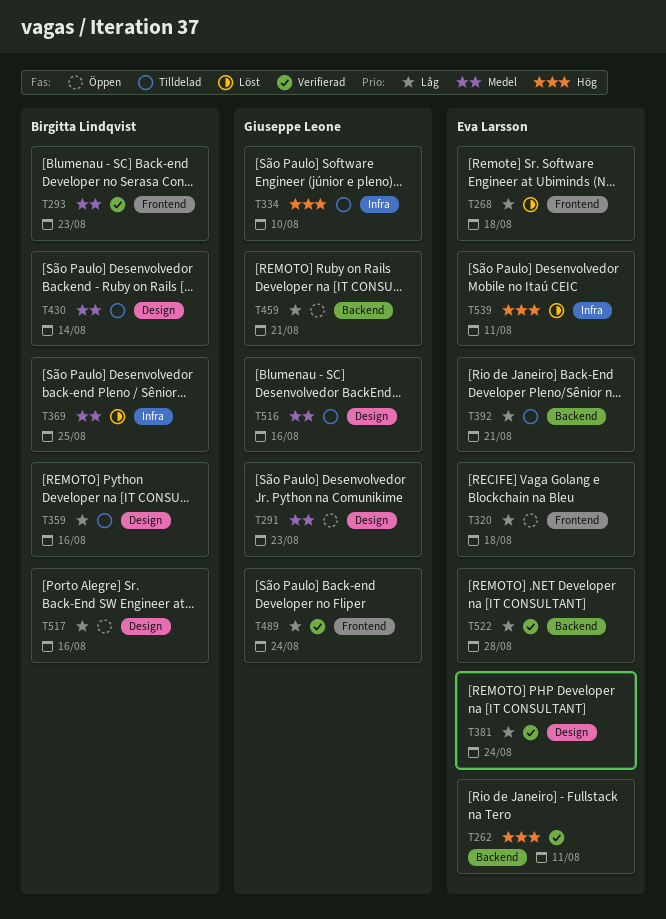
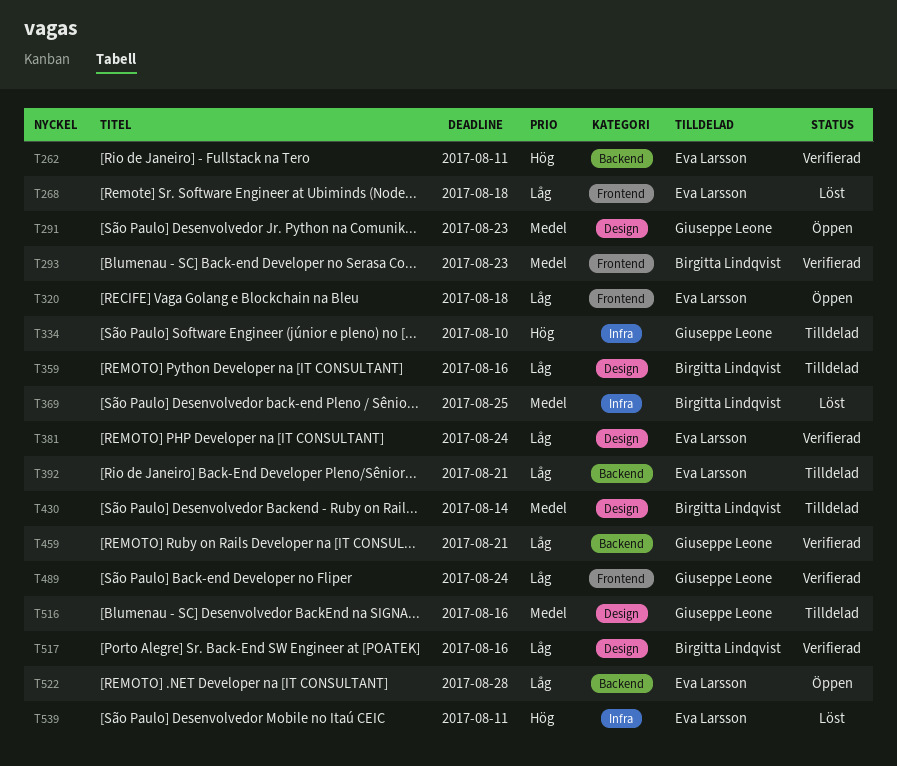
T459, status: Öppen -> Verifierad
T517, status: Öppen -> Verifierad
T522, status: Verifierad -> Öppen

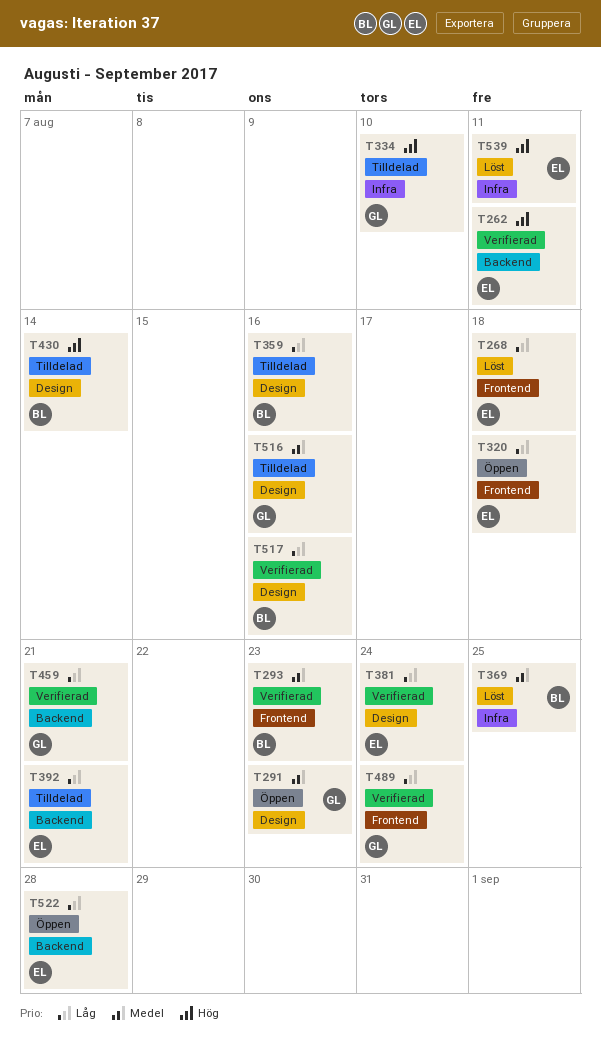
T430, priority: Medel -> Hög

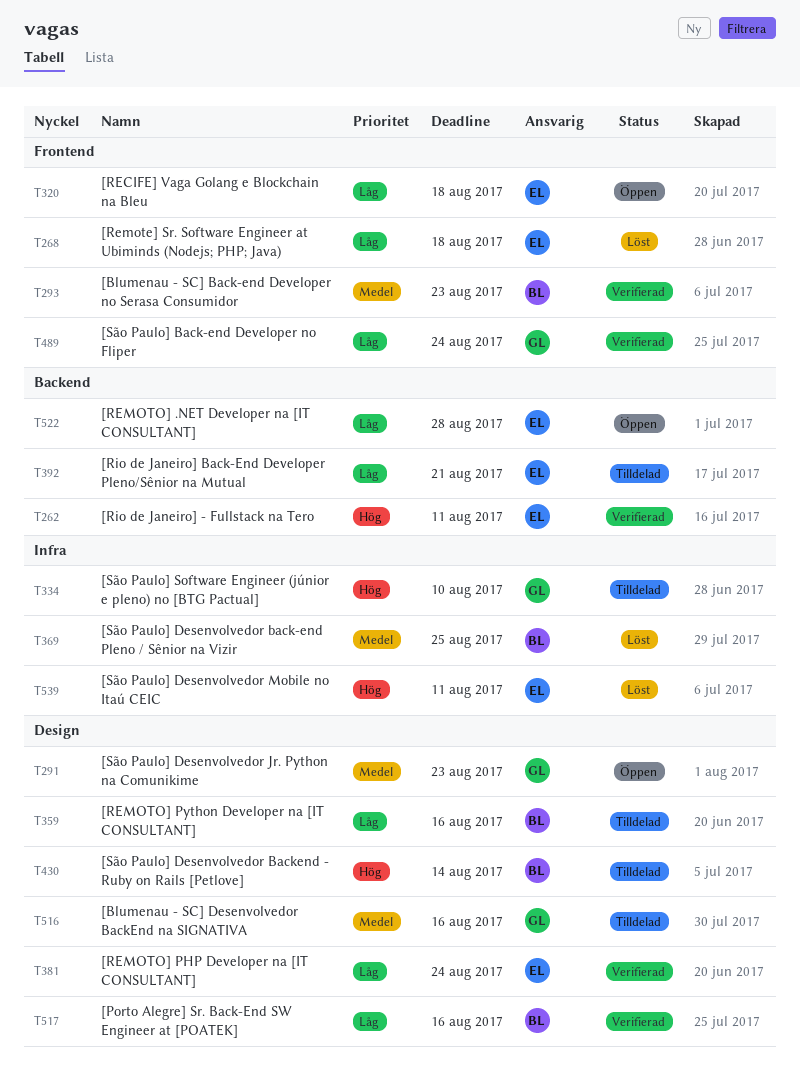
T459: present -> none

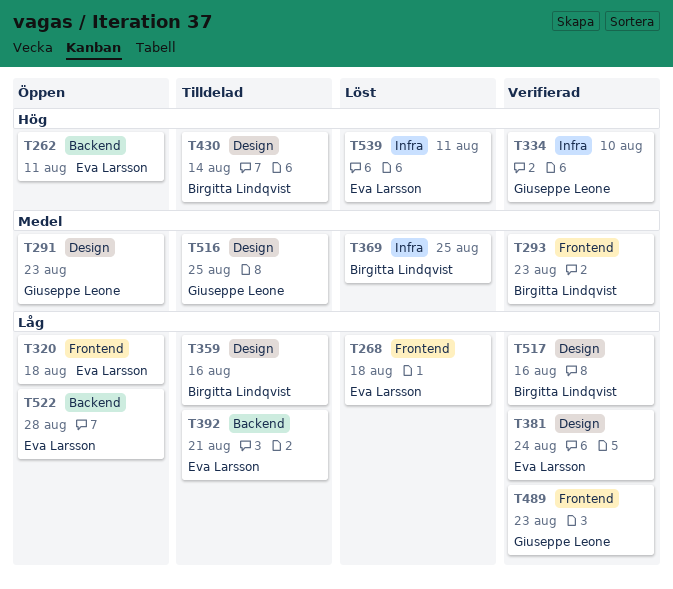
T262, status: Verifierad -> Öppen
T334, status: Tilldelad -> Verifierad
T489, due: Aug 24 -> Aug 23
T516, due: Aug 16 -> Aug 25

